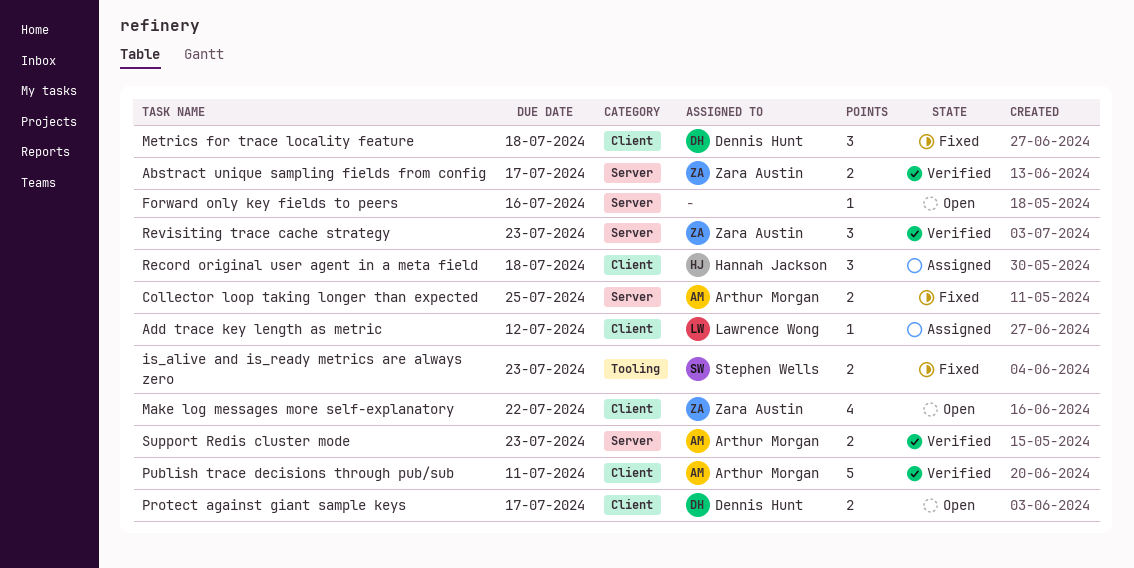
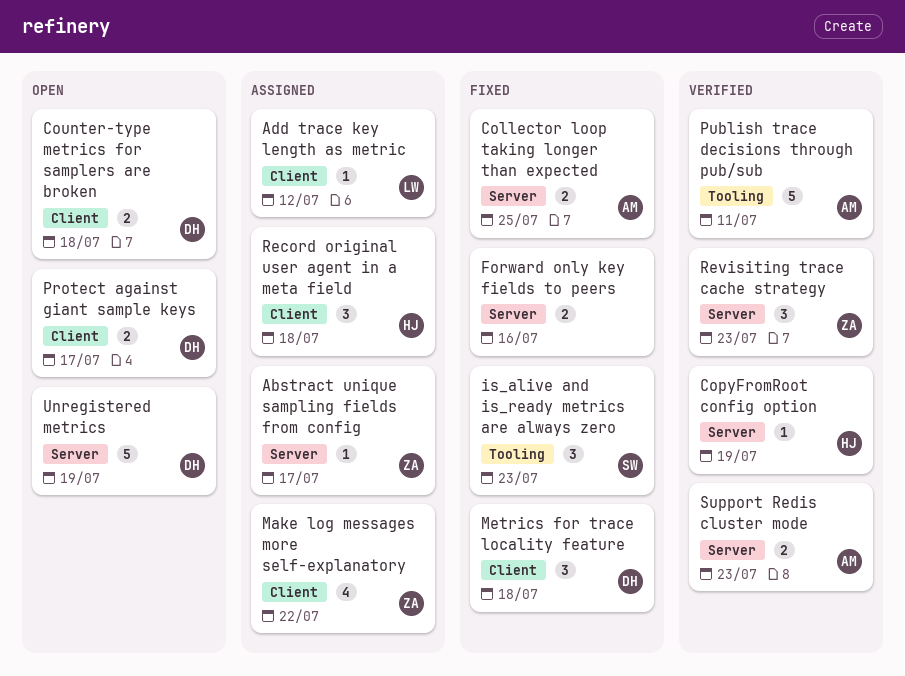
Abstract unique sampling fields from config, status: Verified -> Assigned
Abstract unique sampling fields from config, estimate: 2 -> 1
CopyFromRoot config option: none -> present
Counter-type metrics for samplers are broken: none -> present
Forward only key fields to peers, status: Open -> Fixed
Forward only key fields to peers, estimate: 1 -> 2
is_alive and is_ready metrics are always zero, estimate: 2 -> 3
Make log messages more self-explanatory, status: Open -> Assigned
Publish trace decisions through pub/sub, label: Client -> Tooling
Unregistered metrics: none -> present

